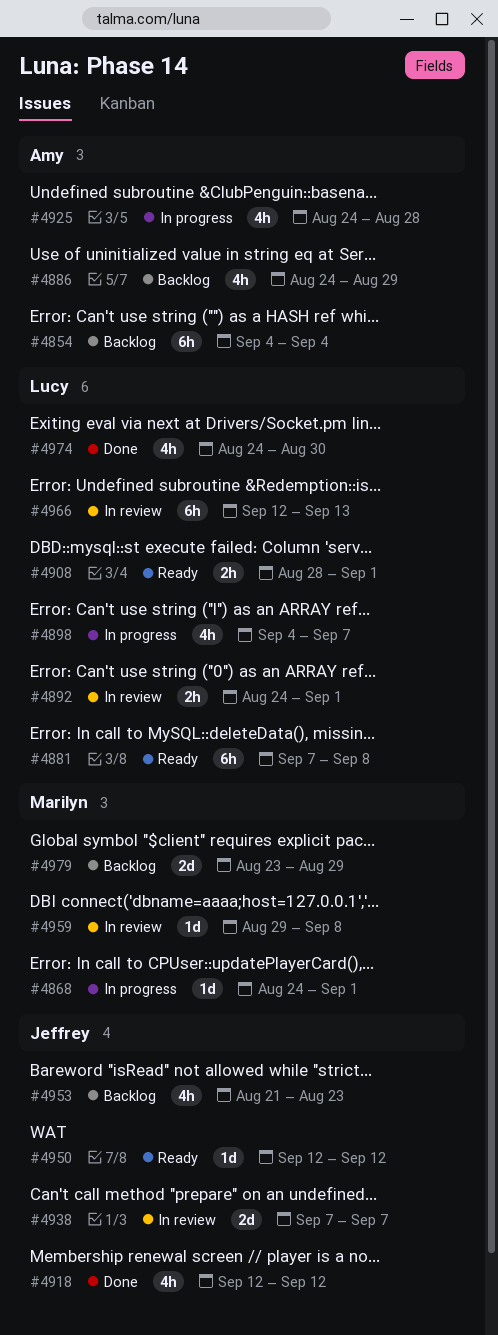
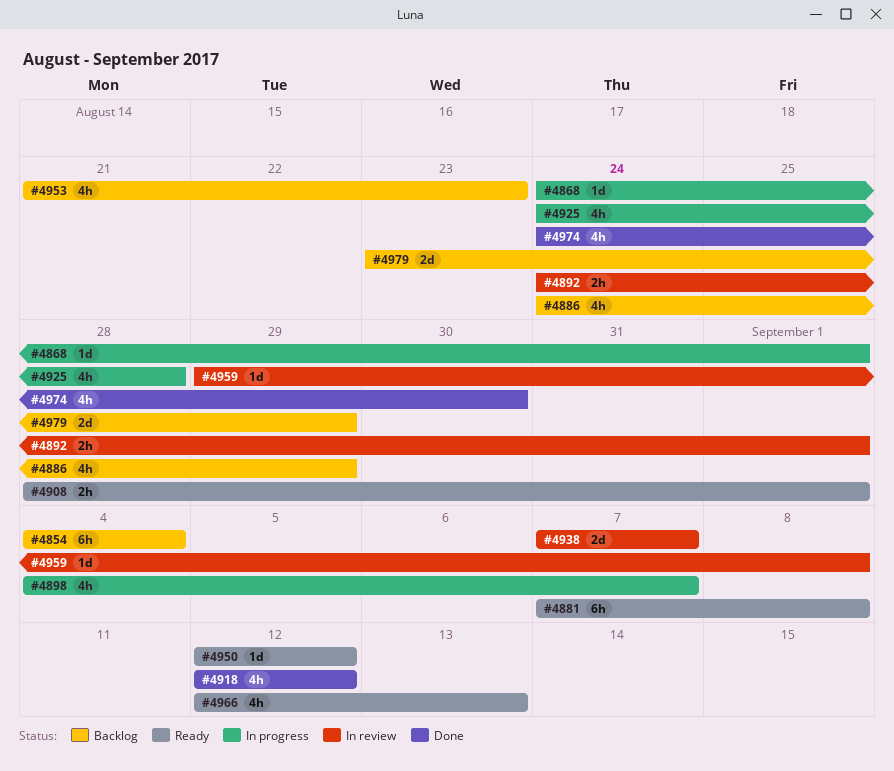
#4966, status: In review -> Ready
#4966, estimate: 6h -> 4h

